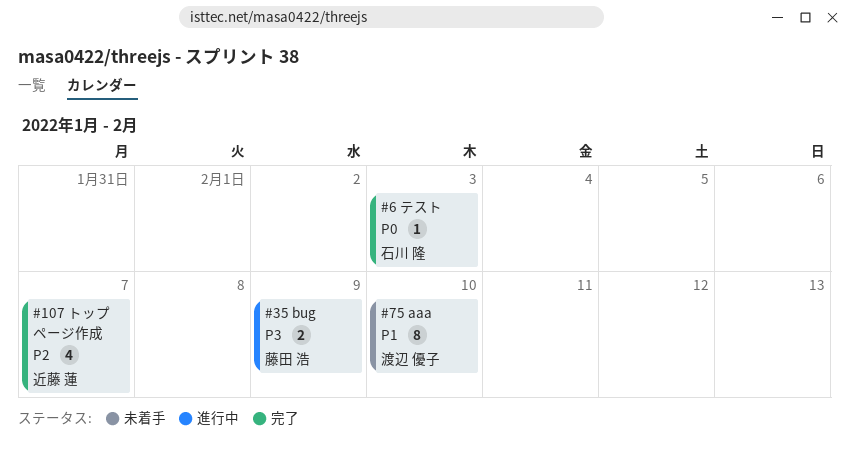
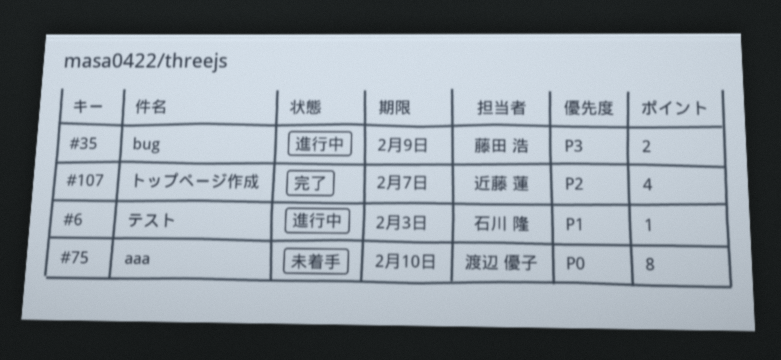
#6, status: 完了 -> 進行中
#6, priority: P0 -> P1
#75, priority: P1 -> P0

